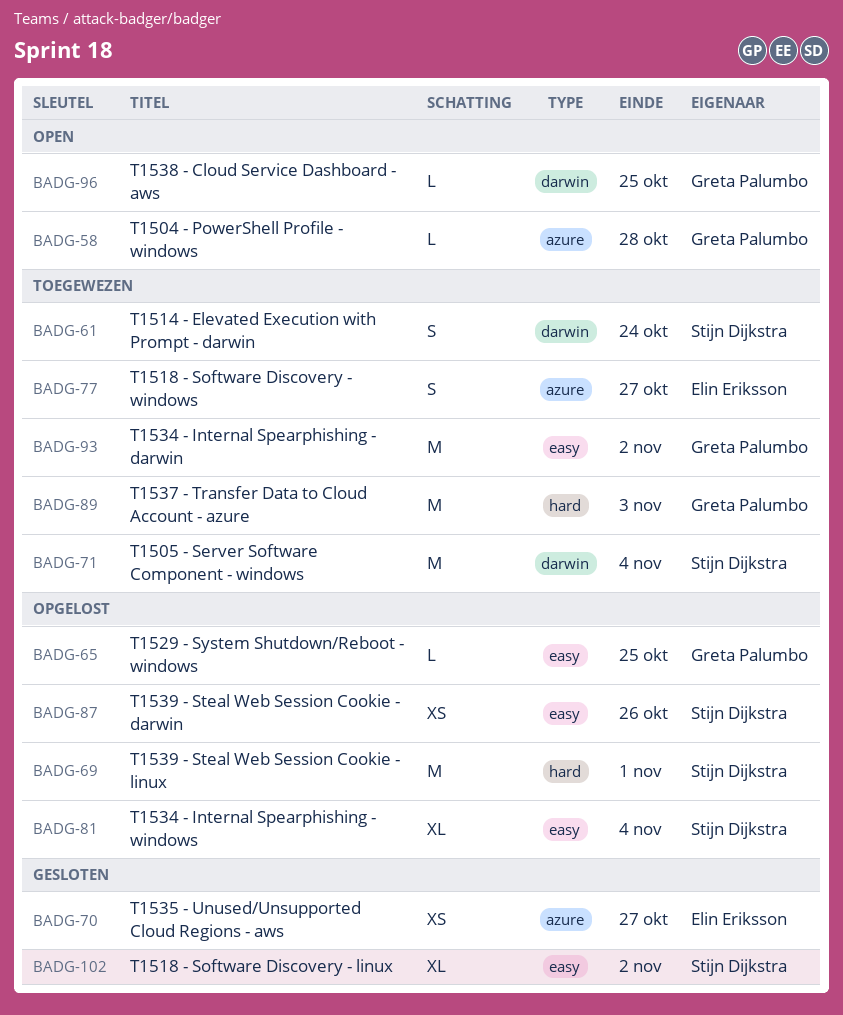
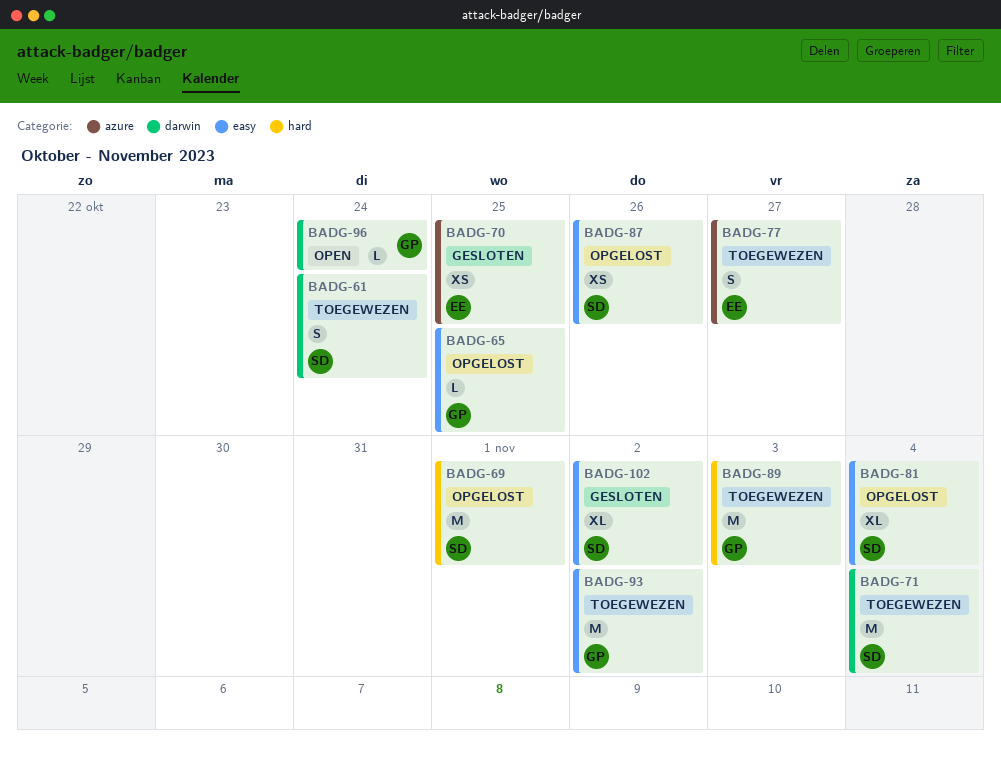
BADG-58: present -> none
BADG-70, due: Oct 27 -> Oct 25
BADG-96, due: Oct 25 -> Oct 24

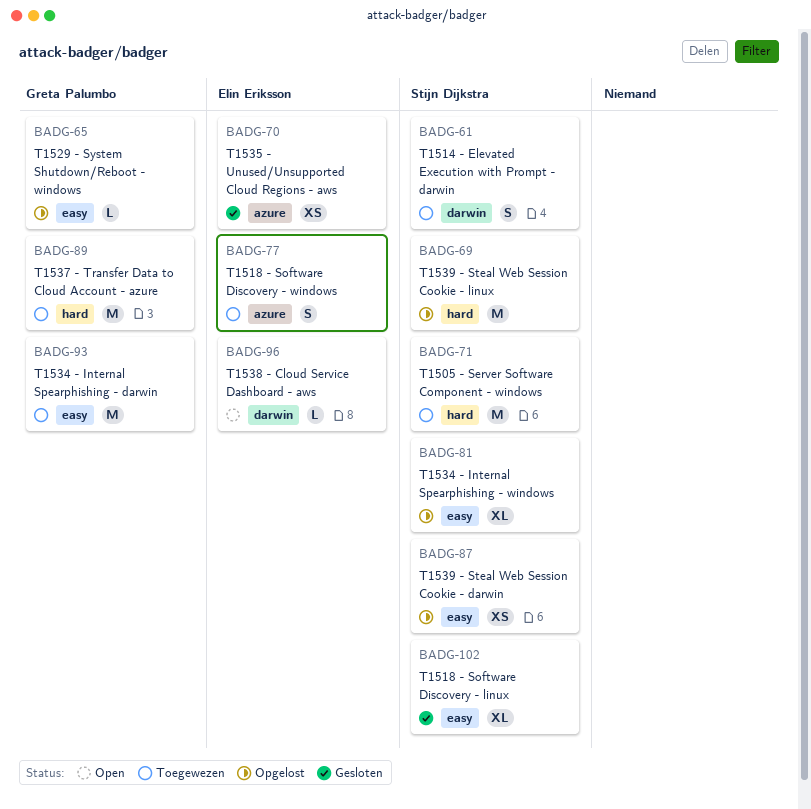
BADG-71, label: darwin -> hard
BADG-96, owner: Greta Palumbo -> Elin Eriksson

